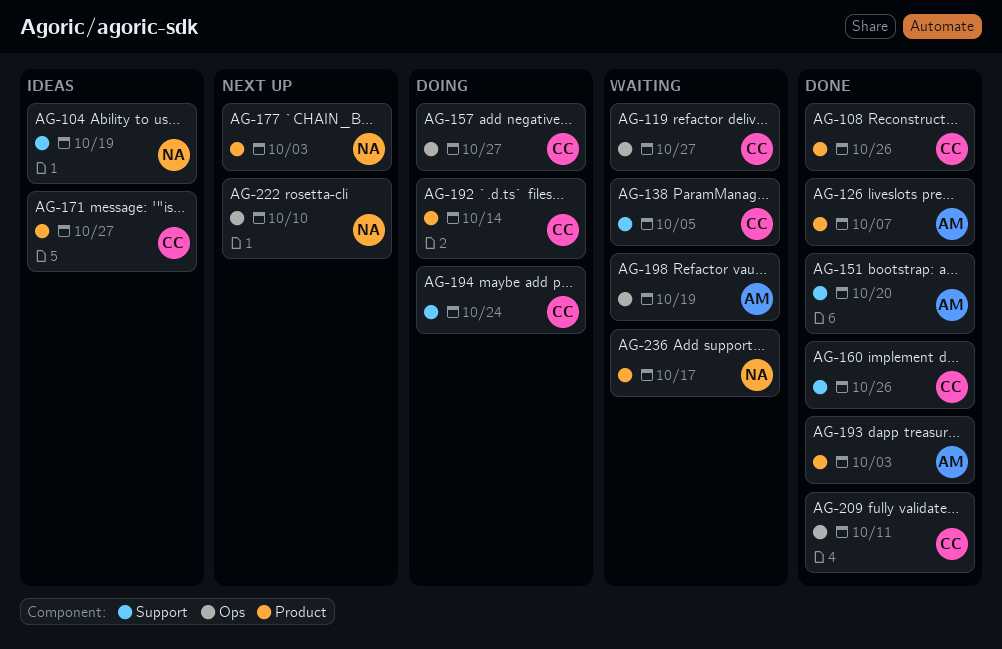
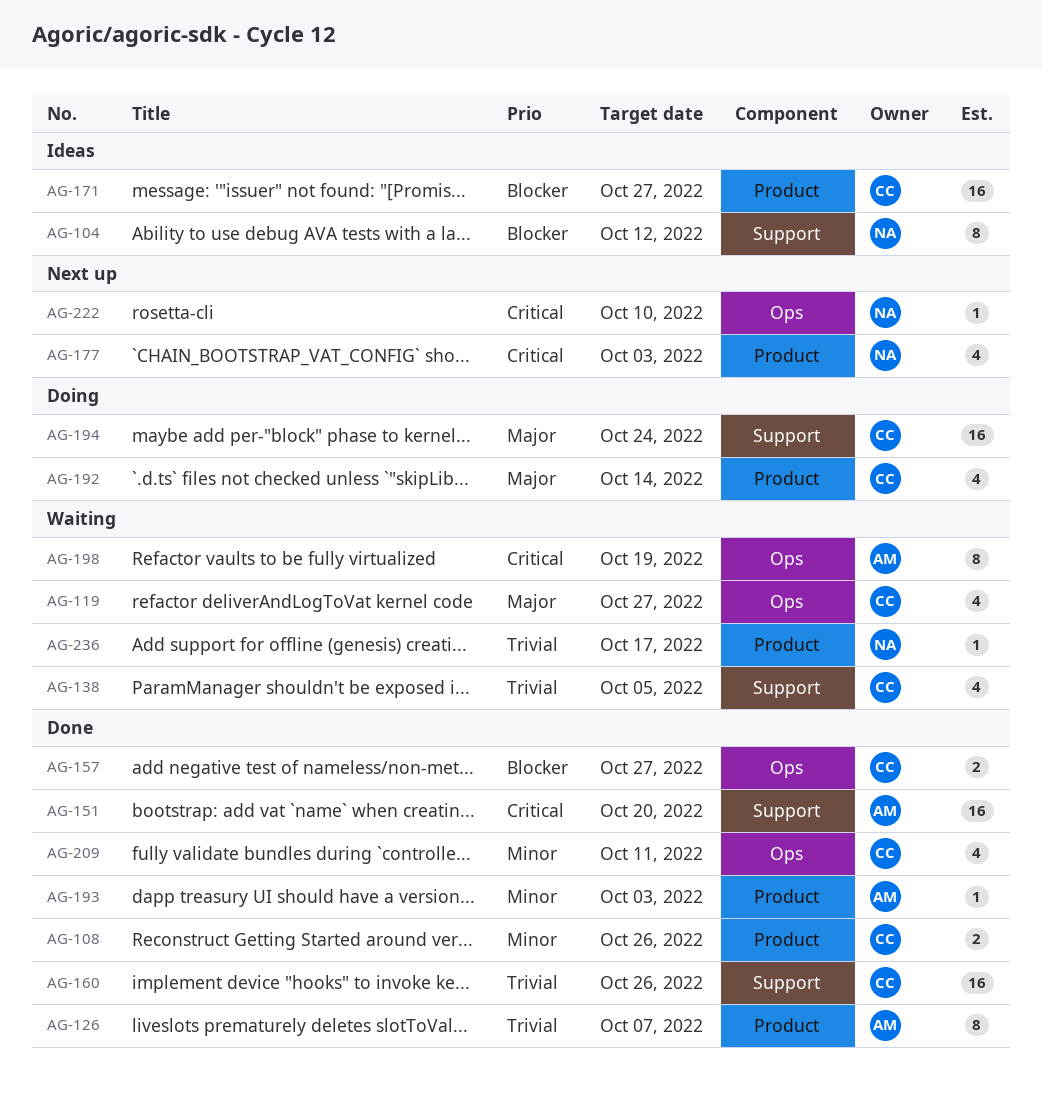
AG-104, due: Oct 19 -> Oct 12
AG-157, status: Doing -> Done

